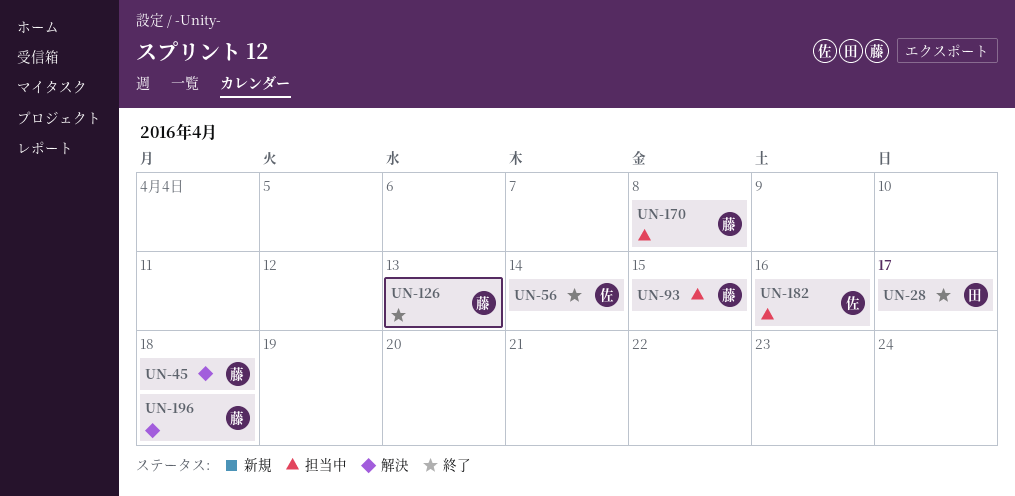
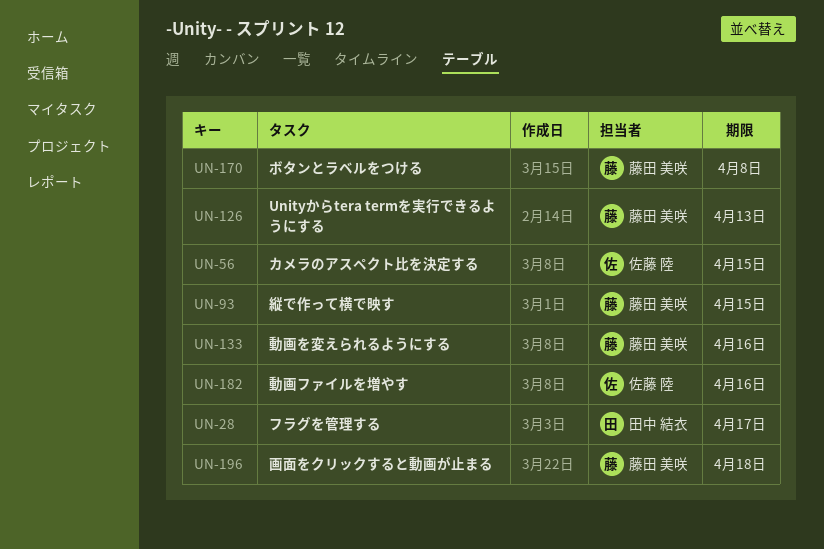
UN-45: present -> none
UN-56, due: Apr 14 -> Apr 15
UN-133: none -> present

